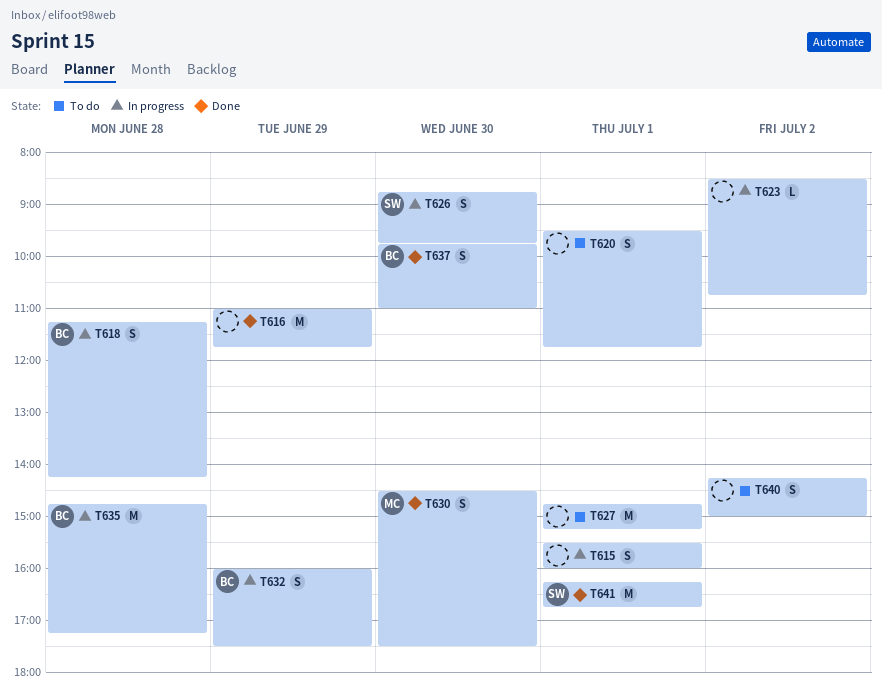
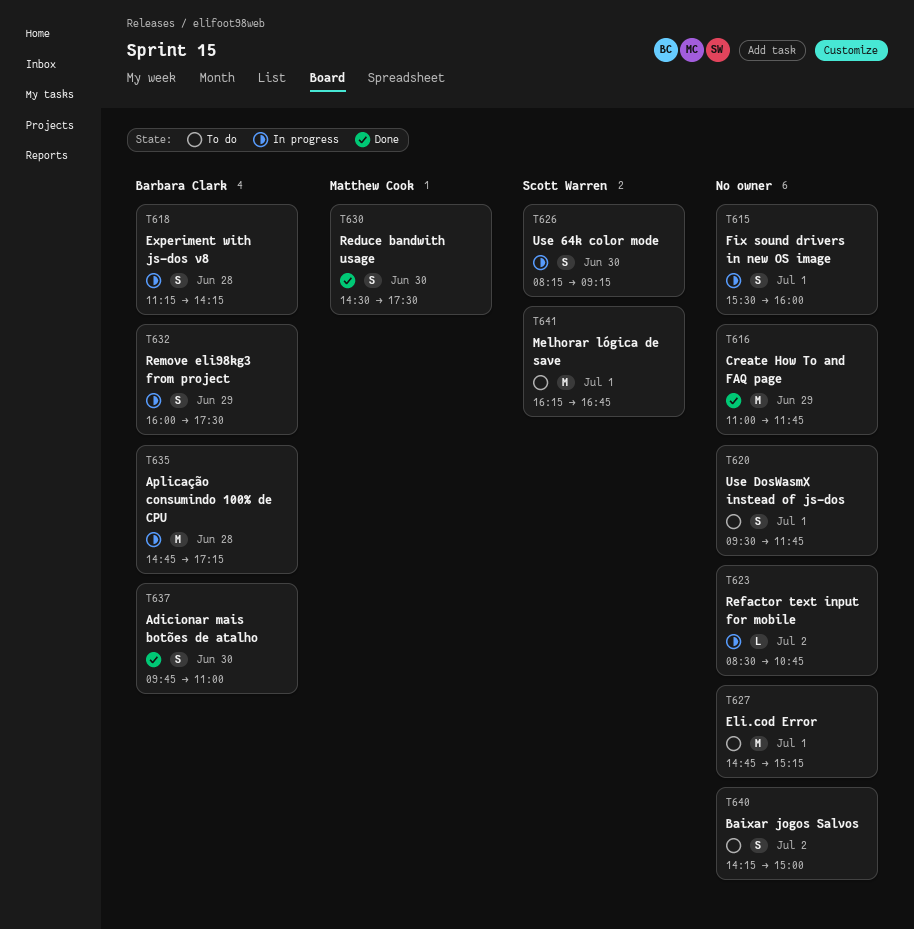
T626, begins: 08:45 -> 08:15
T626, ends: 09:45 -> 09:15
T641, status: Done -> To do

